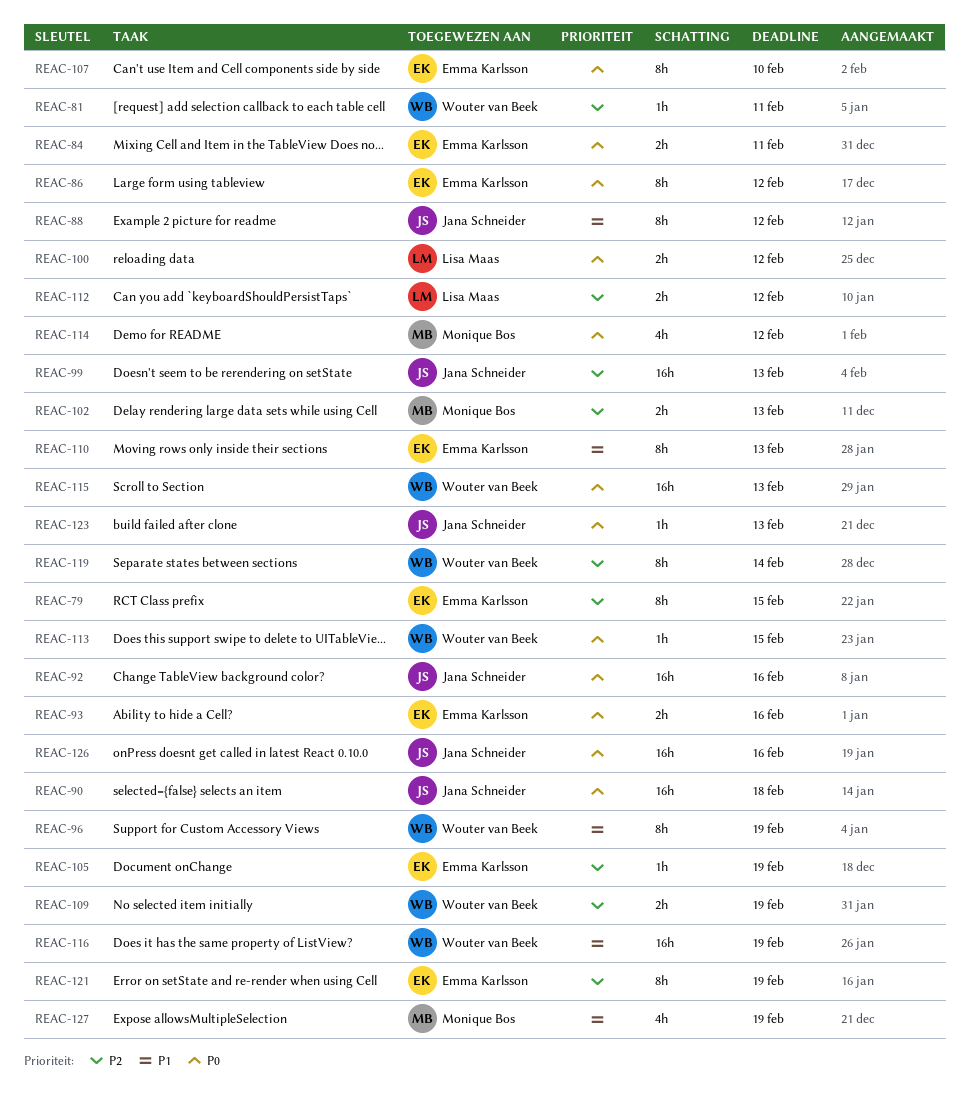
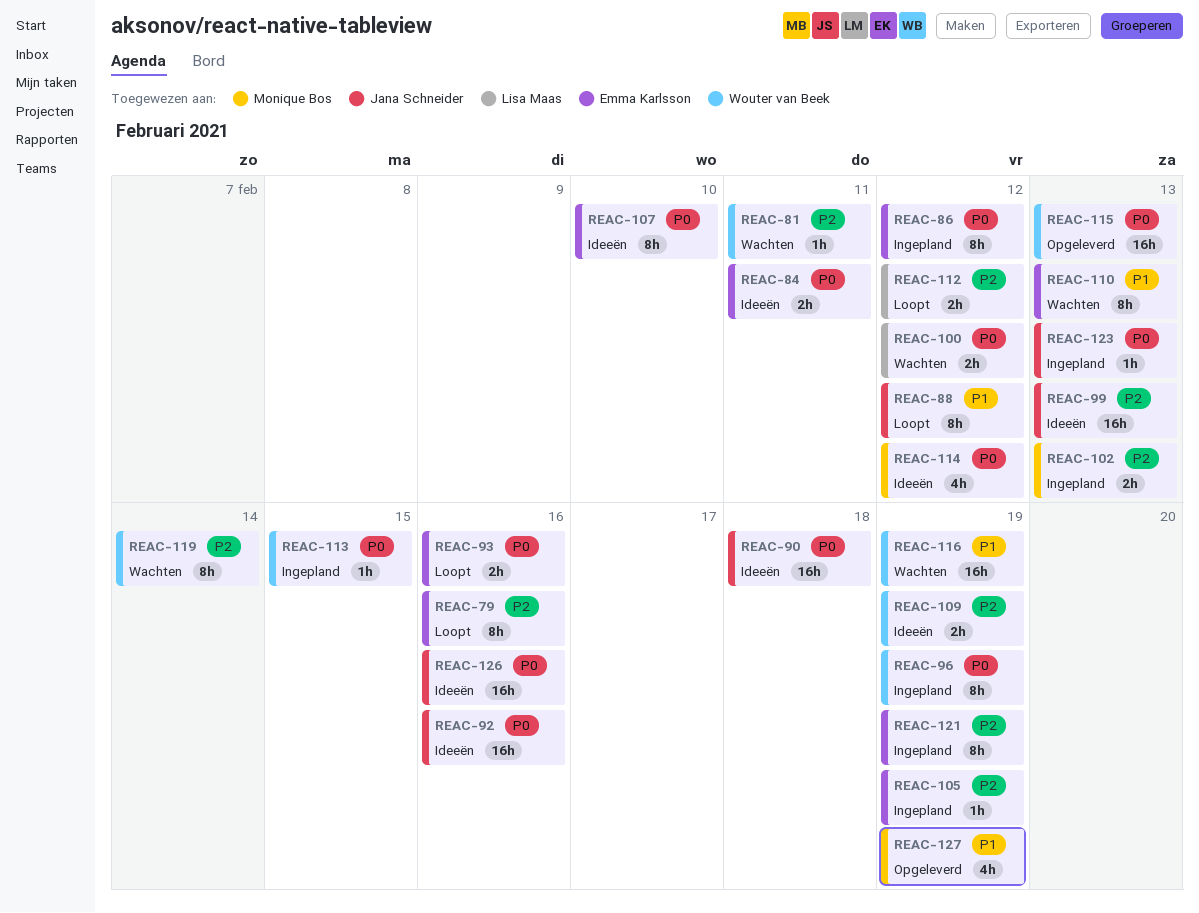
REAC-79, due: Feb 15 -> Feb 16
REAC-96, priority: P1 -> P0

